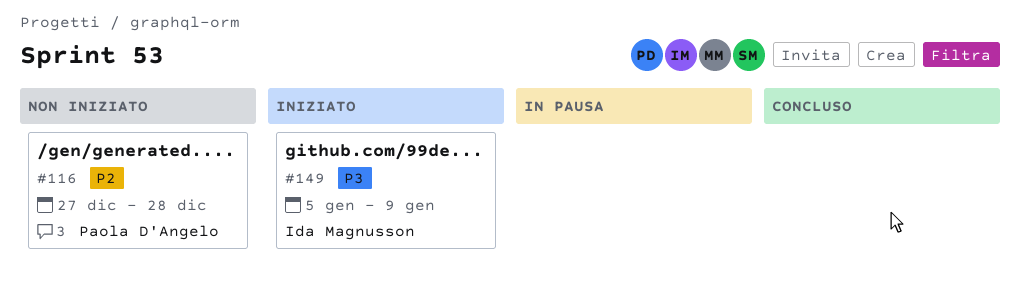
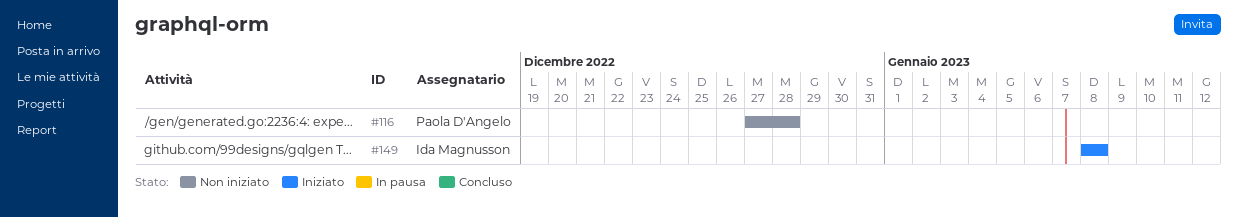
#149, start: Jan 5 -> Jan 8
#149, due: Jan 9 -> Jan 8

